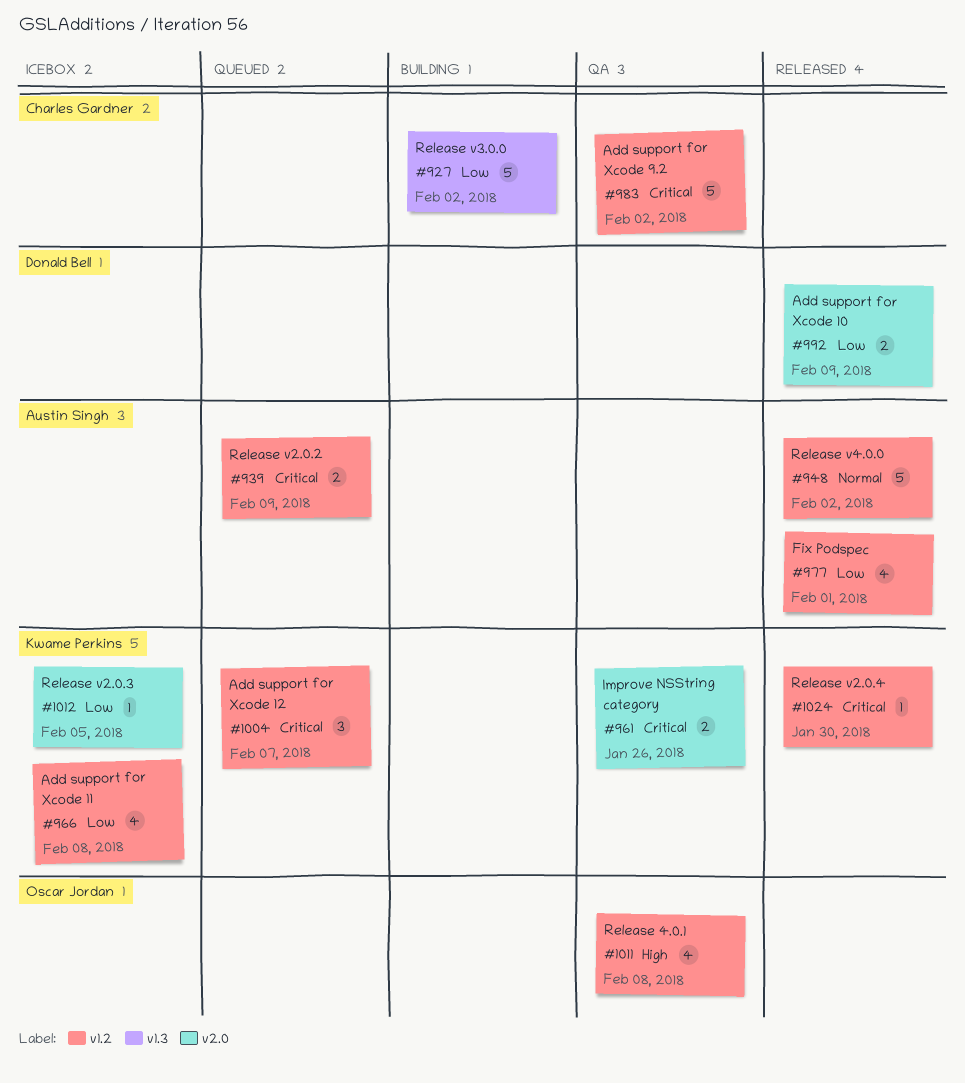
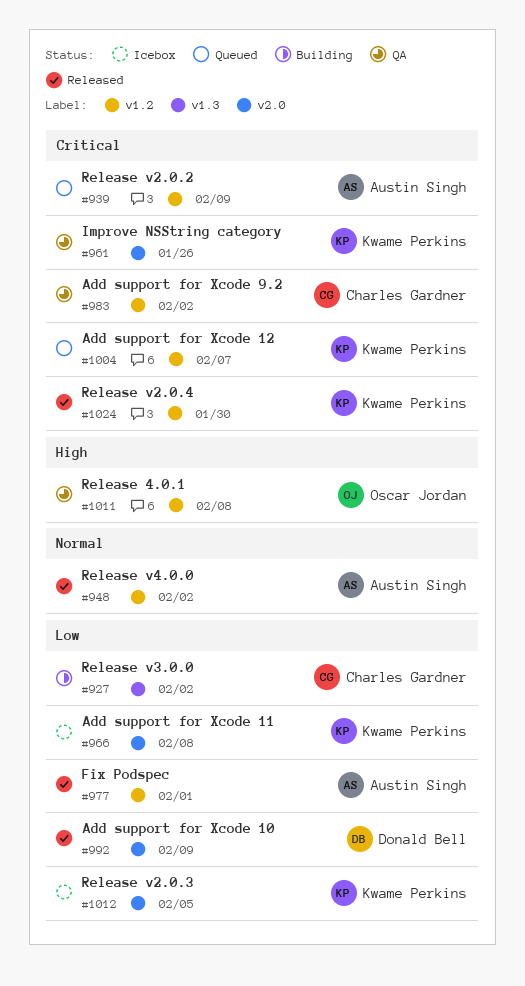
#966, label: v1.2 -> v2.0

